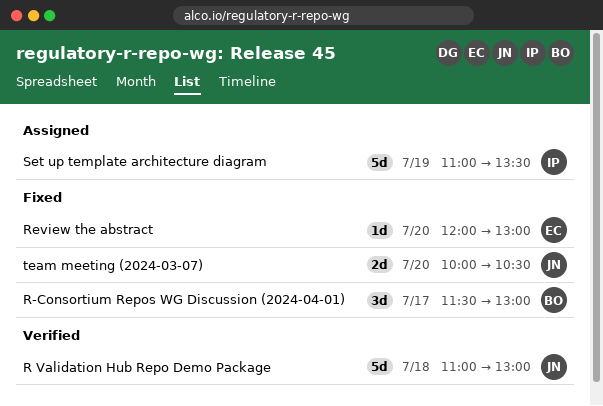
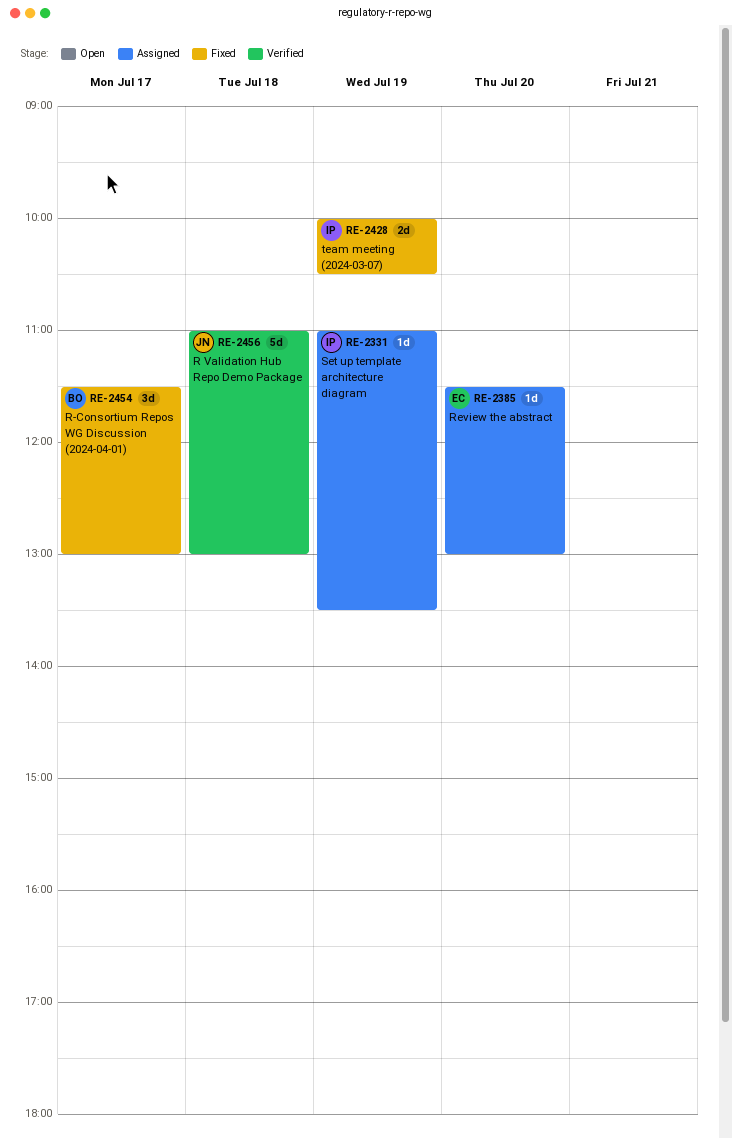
Review the abstract, status: Fixed -> Assigned
Review the abstract, begins: 12:00 -> 11:30
Set up template architecture diagram, estimate: 5d -> 1d
team meeting (2024-03-07), owner: JN -> IP
team meeting (2024-03-07), day: Jul 20 -> Jul 19

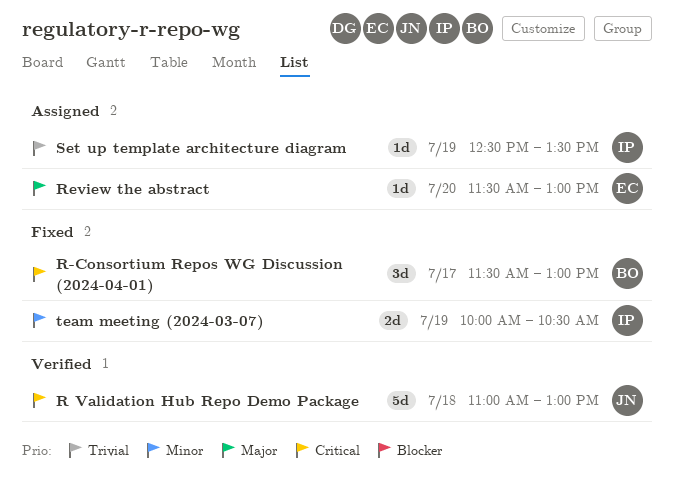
Set up template architecture diagram, begins: 11:00 -> 12:30

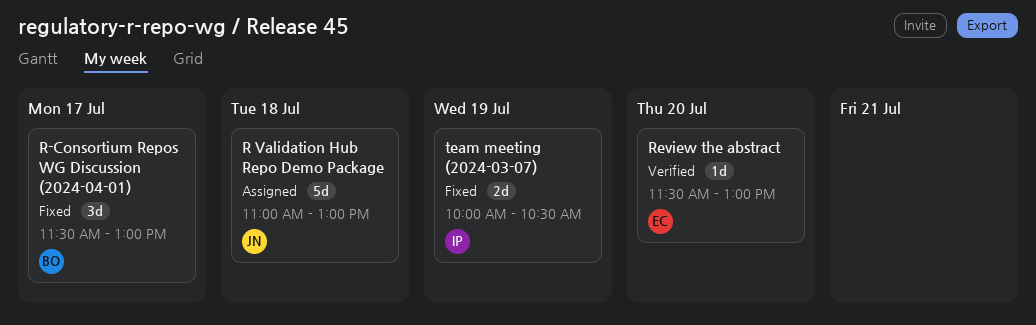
R Validation Hub Repo Demo Package, status: Verified -> Assigned
Review the abstract, status: Assigned -> Verified
Set up template architecture diagram: present -> none

